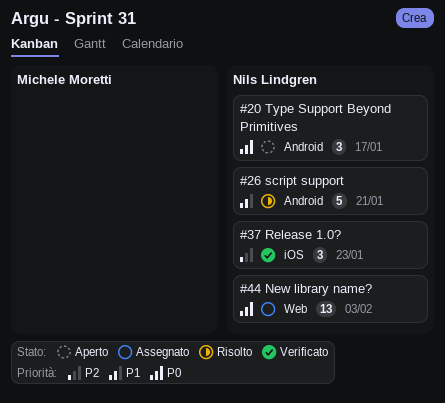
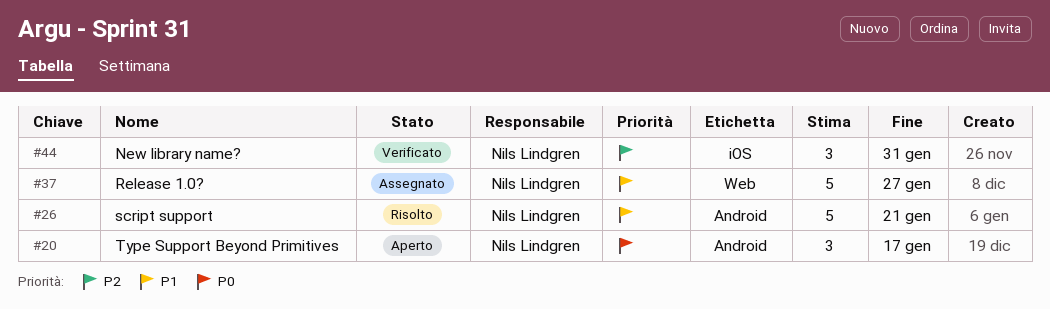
#37, status: Verificato -> Assegnato
#37, priority: P2 -> P1
#37, label: iOS -> Web
#37, estimate: 3 -> 5
#37, due: Jan 23 -> Jan 27
#44, status: Assegnato -> Verificato
#44, priority: P0 -> P2
#44, label: Web -> iOS
#44, estimate: 13 -> 3
#44, due: Feb 3 -> Jan 31

